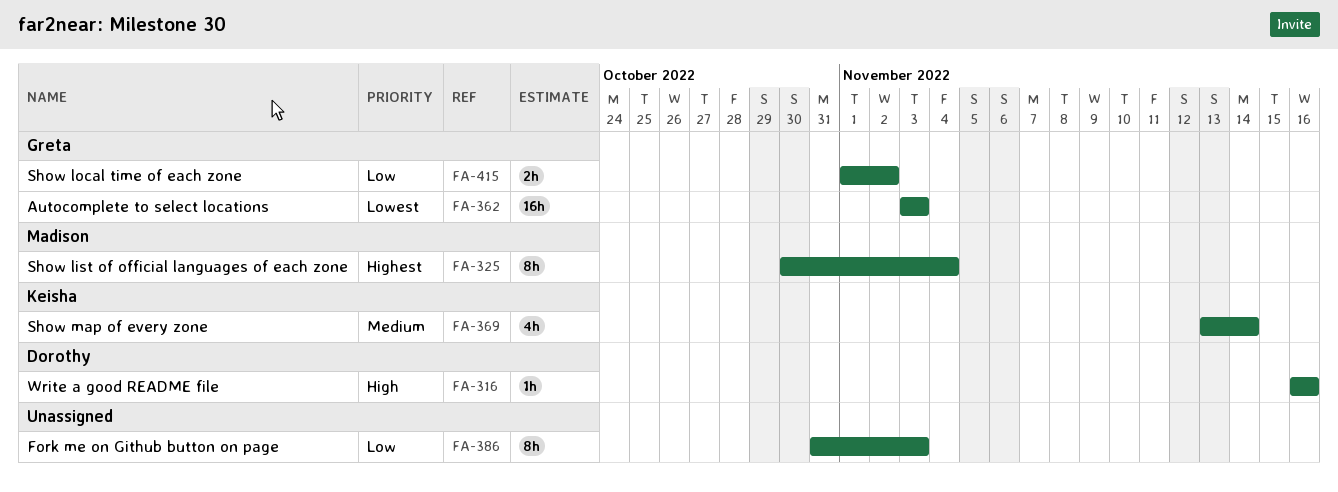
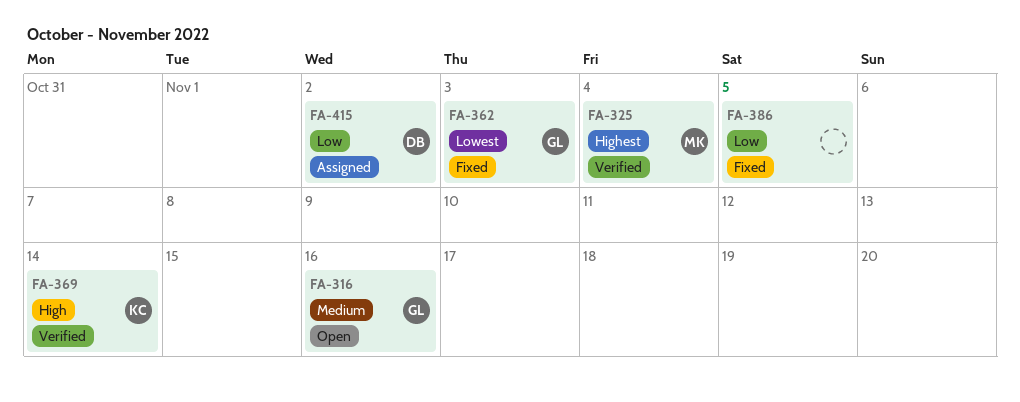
FA-316, owner: Dorothy -> Greta
FA-316, priority: High -> Medium
FA-369, priority: Medium -> High
FA-386, due: Nov 3 -> Nov 5
FA-415, owner: Greta -> Dorothy

